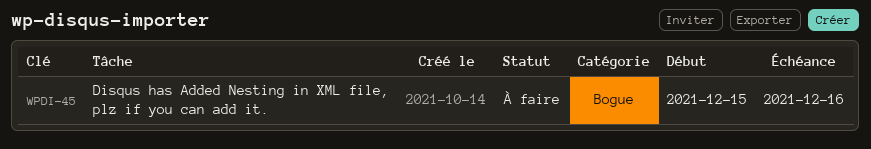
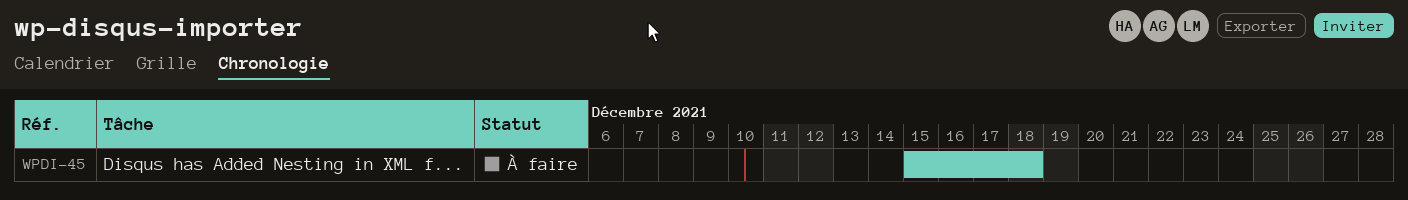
WPDI-45, due: Dec 16 -> Dec 18

